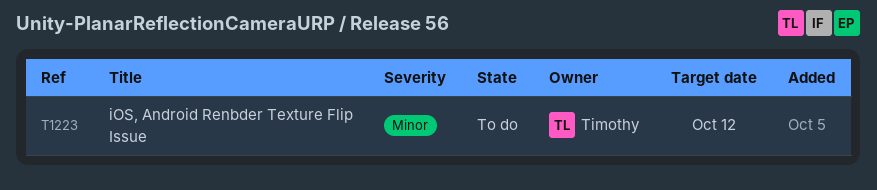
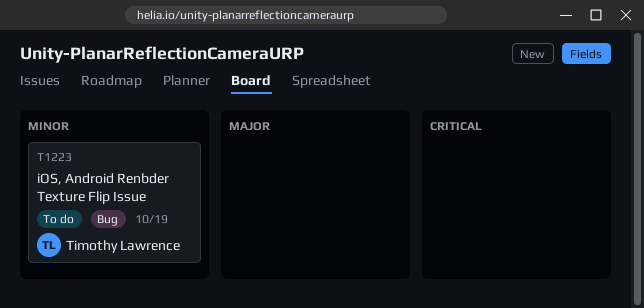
T1223, due: Oct 12 -> Oct 19

